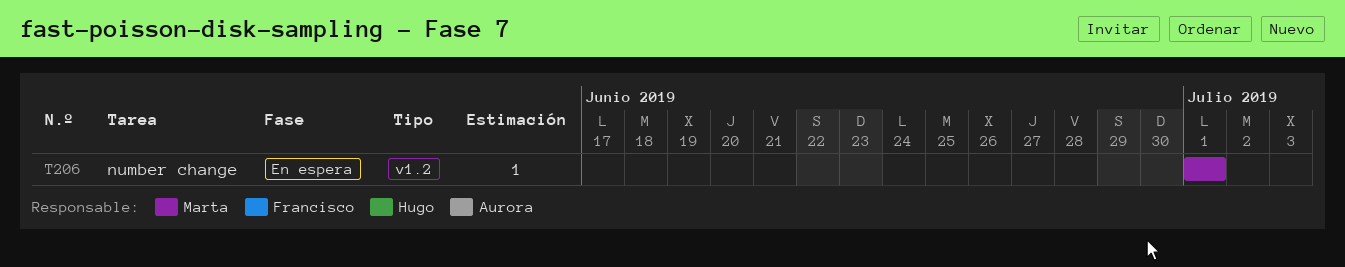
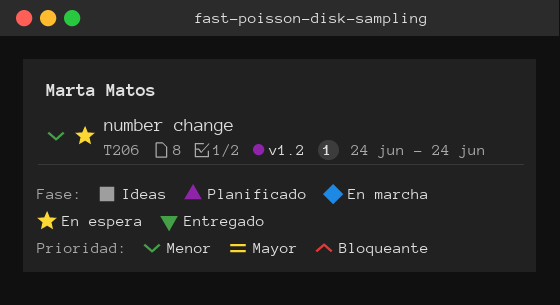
T206, start: Jul 1 -> Jun 24
T206, due: Jul 1 -> Jun 24

